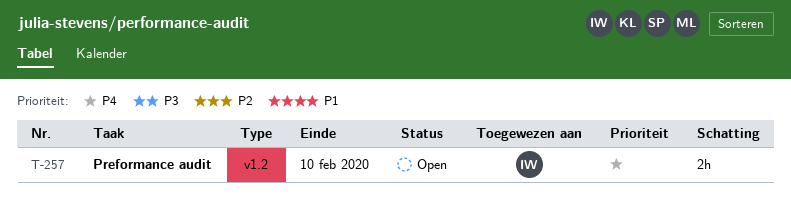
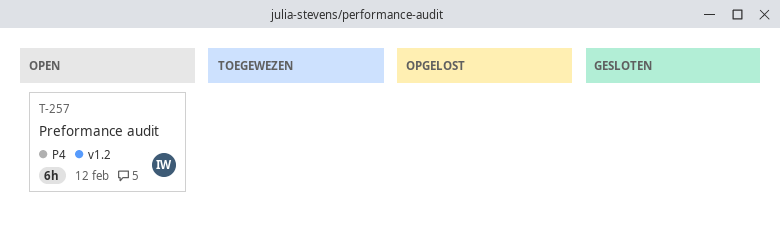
T-257, estimate: 2h -> 6h
T-257, due: Feb 10 -> Feb 12

